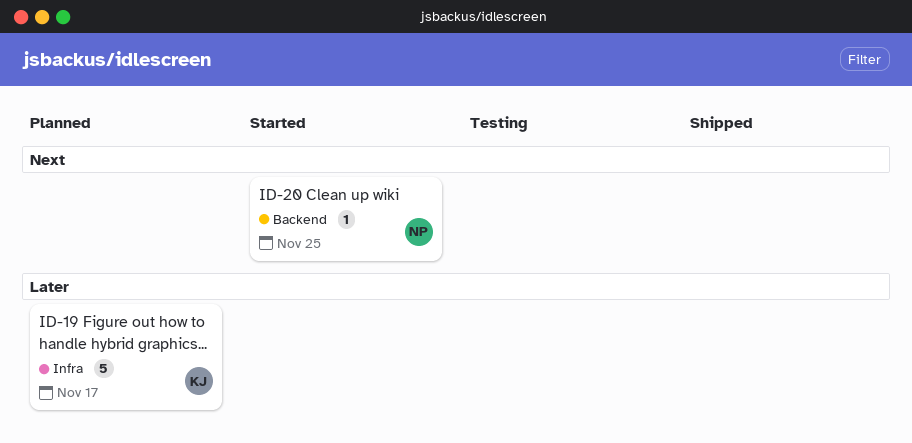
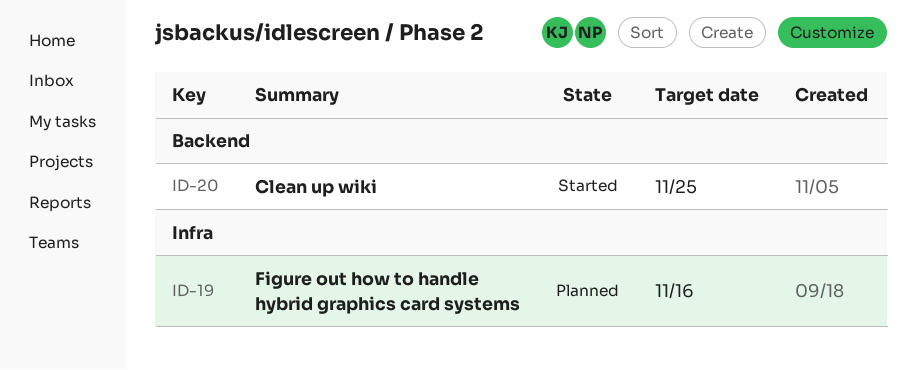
ID-19, due: Nov 17 -> Nov 16

